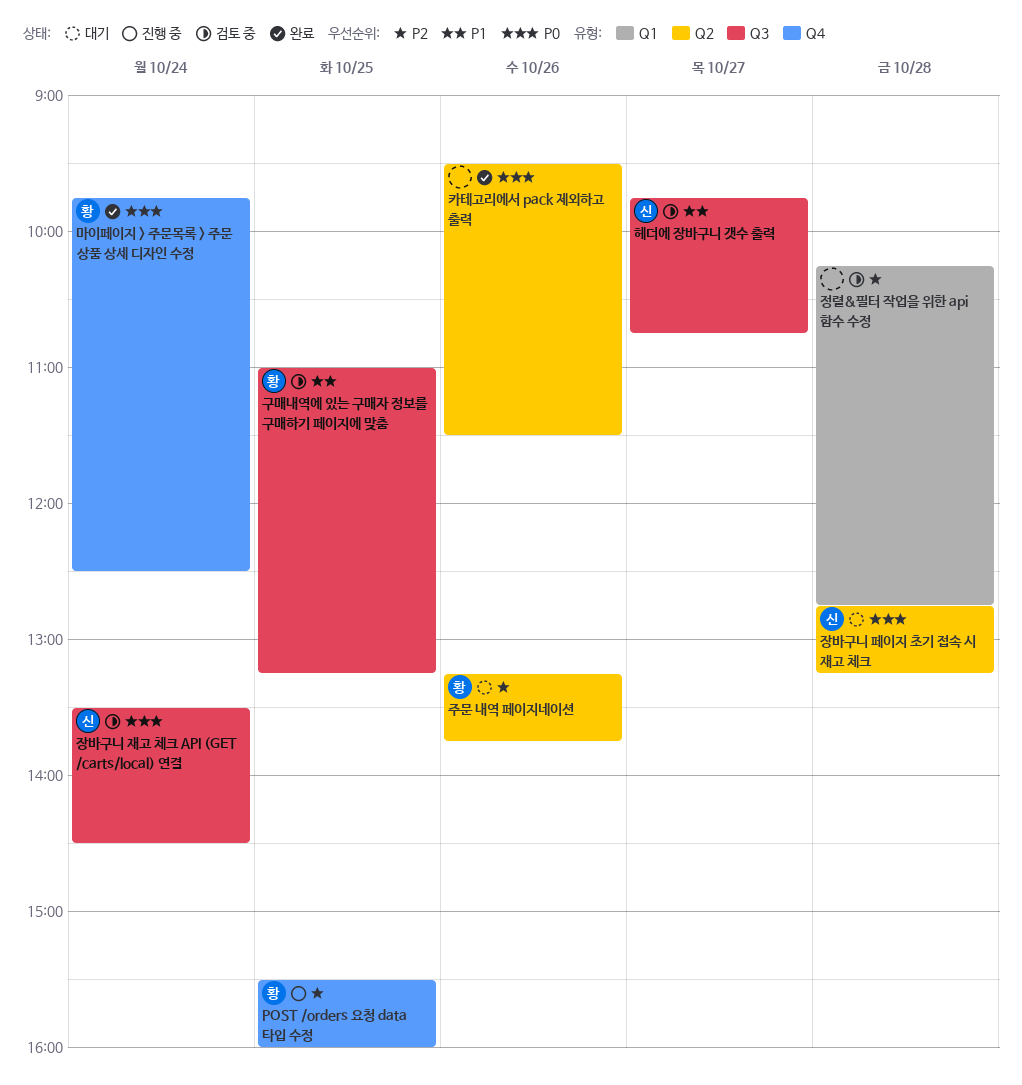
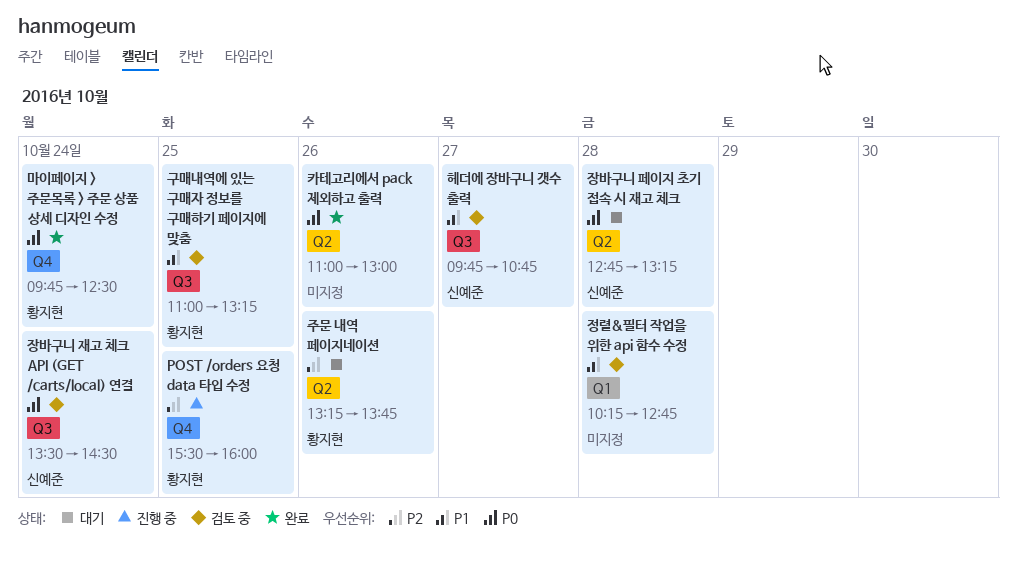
정렬&필터 작업을 위한 api 함수 수정, priority: P2 -> P1
카테고리에서 pack 제외하고 출력, begins: 09:30 -> 11:00
카테고리에서 pack 제외하고 출력, ends: 11:30 -> 13:00

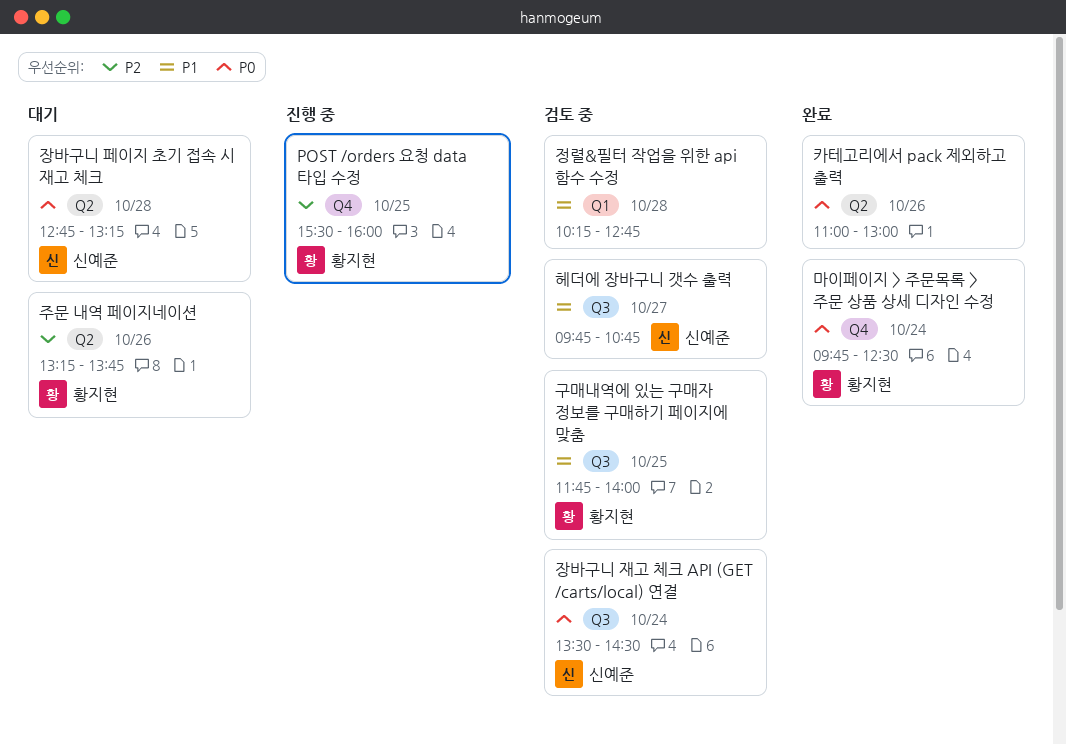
구매내역에 있는 구매자 정보를 구매하기 페이지에 맞춤, begins: 11:00 -> 11:45
구매내역에 있는 구매자 정보를 구매하기 페이지에 맞춤, ends: 13:15 -> 14:00

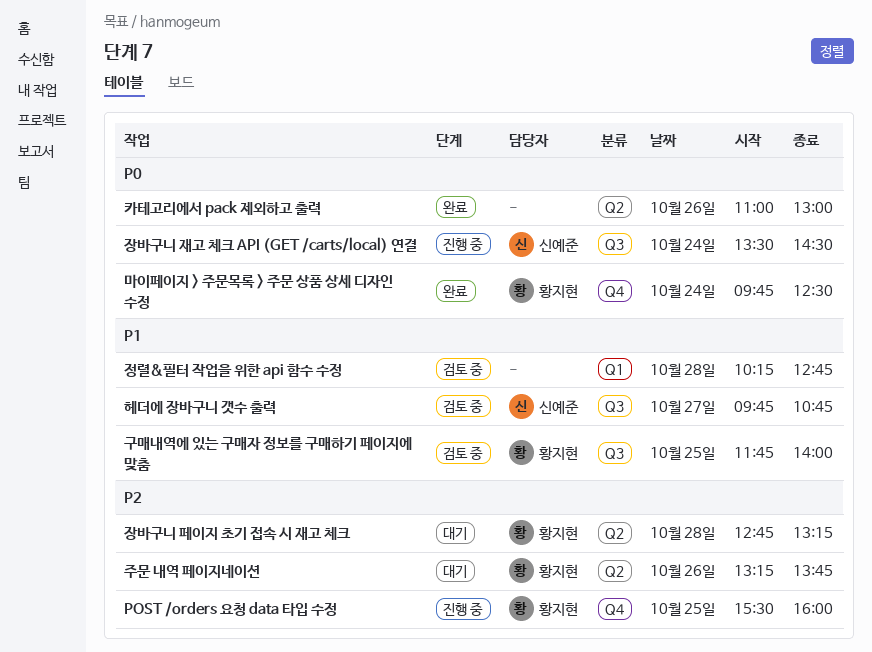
장바구니 재고 체크 API (GET /carts/local) 연결, status: 검토 중 -> 진행 중
장바구니 페이지 초기 접속 시 재고 체크, owner: 신예준 -> 황지현
장바구니 페이지 초기 접속 시 재고 체크, priority: P0 -> P2

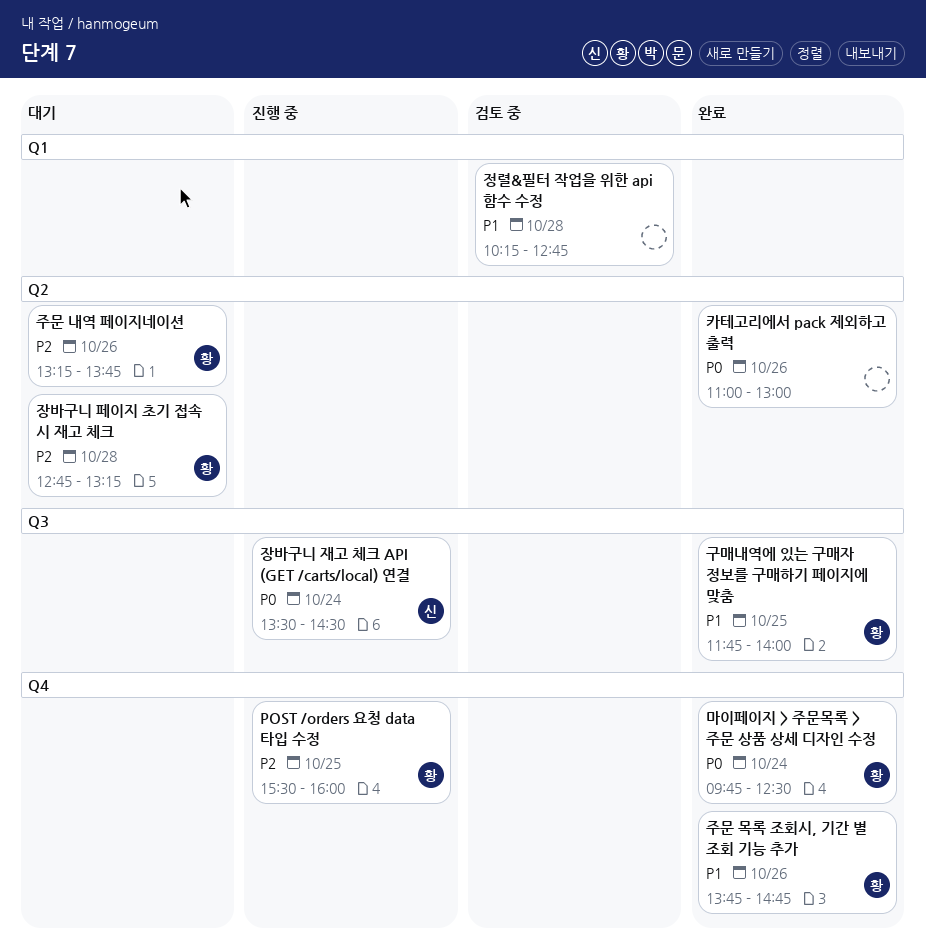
구매내역에 있는 구매자 정보를 구매하기 페이지에 맞춤, status: 검토 중 -> 완료
주문 목록 조회시, 기간 별 조회 기능 추가: none -> present
헤더에 장바구니 갯수 출력: present -> none

